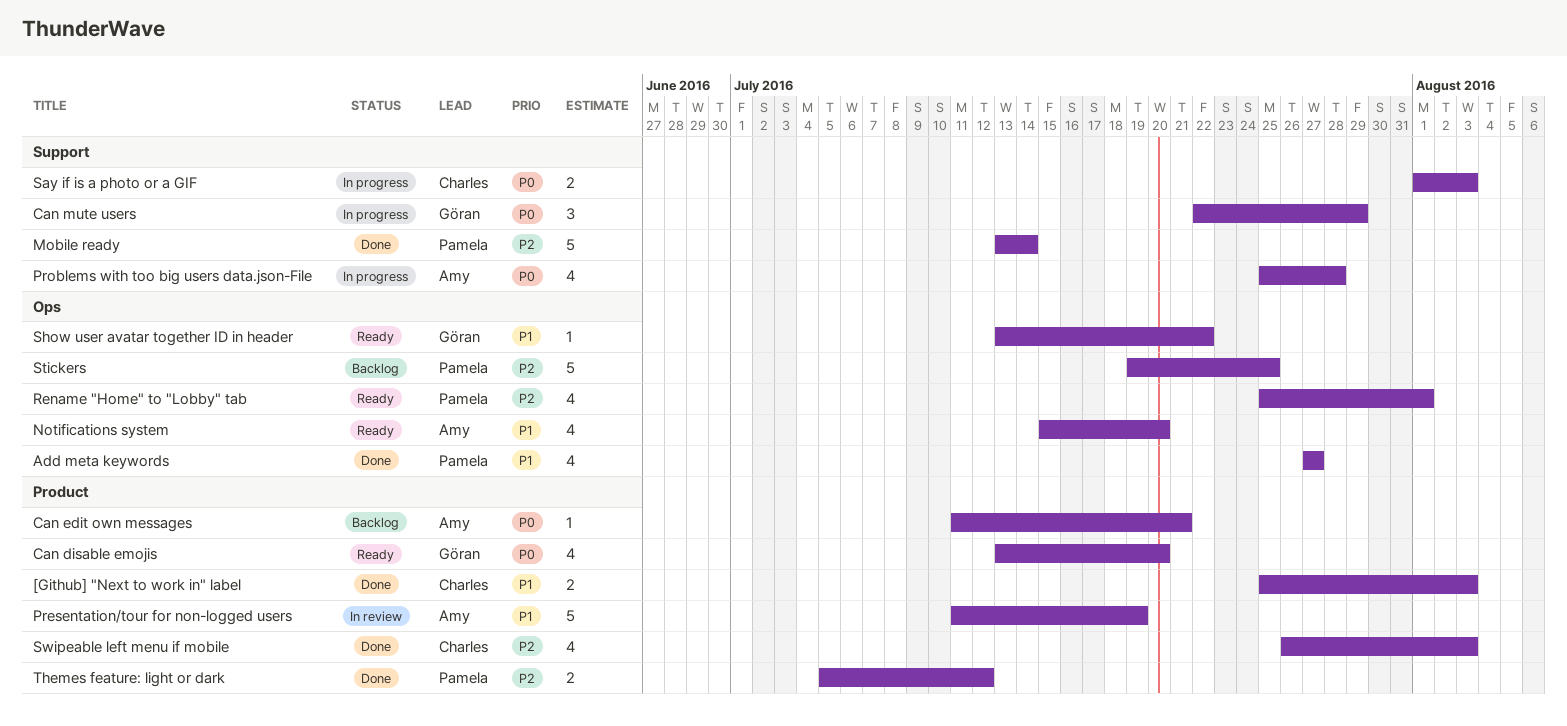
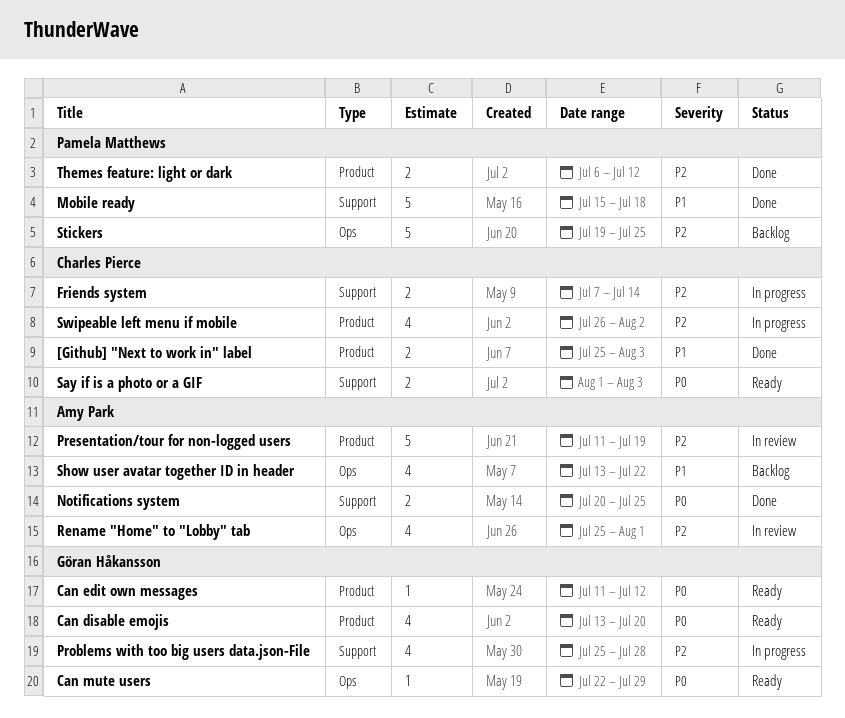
Add meta keywords: present -> none
Can edit own messages, status: Backlog -> Ready
Can edit own messages, owner: Amy Park -> Göran Håkansson
Can edit own messages, due: Jul 21 -> Jul 12
Can mute users, status: In progress -> Ready
Can mute users, label: Support -> Ops
Can mute users, estimate: 3 -> 1
Friends system: none -> present
Mobile ready, priority: P2 -> P1
Mobile ready, start: Jul 13 -> Jul 15
Mobile ready, due: Jul 14 -> Jul 18
Notifications system, status: Ready -> Done
Notifications system, priority: P1 -> P0
Notifications system, label: Ops -> Support
Notifications system, estimate: 4 -> 2
Notifications system, start: Jul 15 -> Jul 20
Notifications system, due: Jul 20 -> Jul 25
Presentation/tour for non-logged users, priority: P1 -> P2
Problems with too big users data.json-File, owner: Amy Park -> Göran Håkansson
Problems with too big users data.json-File, priority: P0 -> P2
Rename "Home" to "Lobby" tab, status: Ready -> In review
Rename "Home" to "Lobby" tab, owner: Pamela Matthews -> Amy Park
Say if is a photo or a GIF, status: In progress -> Ready
Show user avatar together ID in header, status: Ready -> Backlog
Show user avatar together ID in header, owner: Göran Håkansson -> Amy Park
Show user avatar together ID in header, estimate: 1 -> 4
Swipeable left menu if mobile, status: Done -> In progress
Swipeable left menu if mobile, due: Aug 3 -> Aug 2
Themes feature: light or dark, start: Jul 5 -> Jul 6

